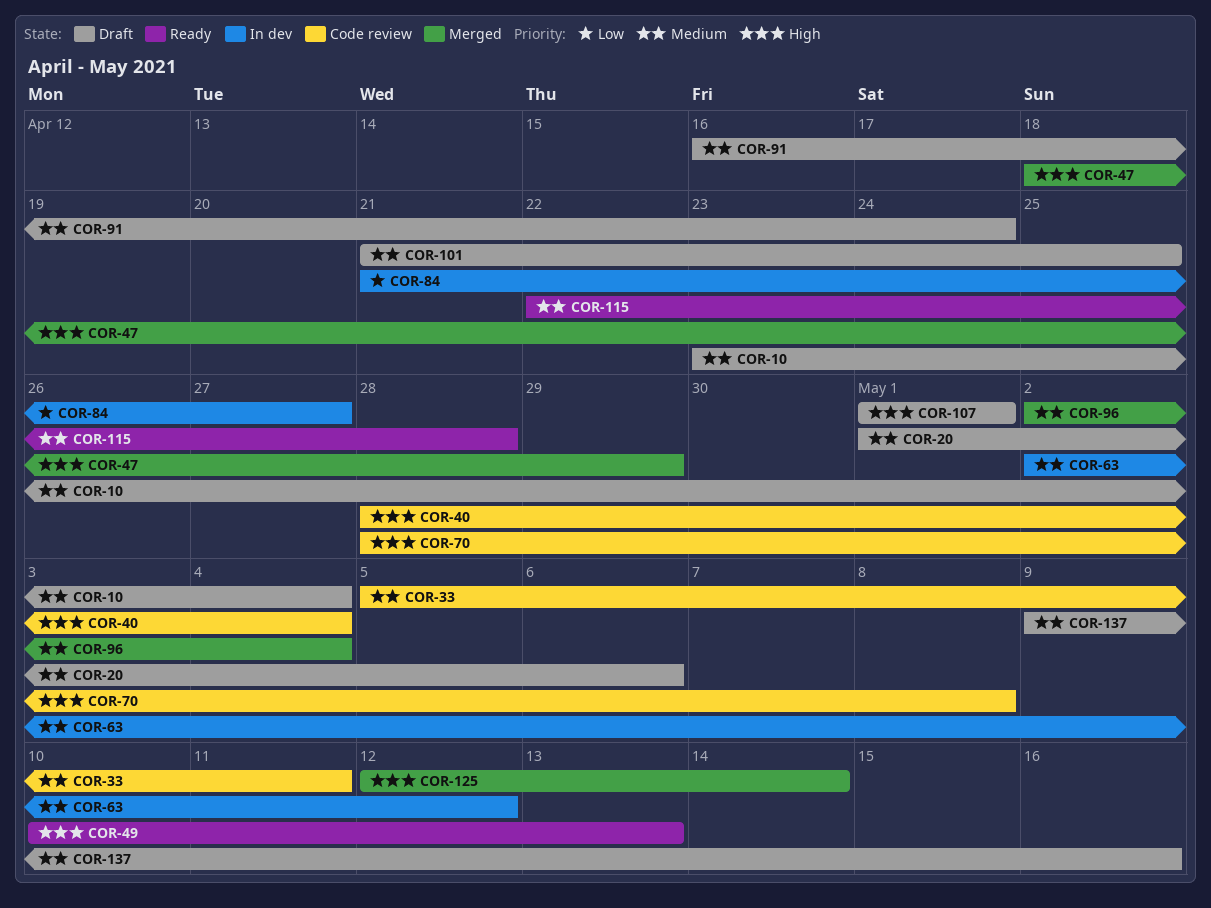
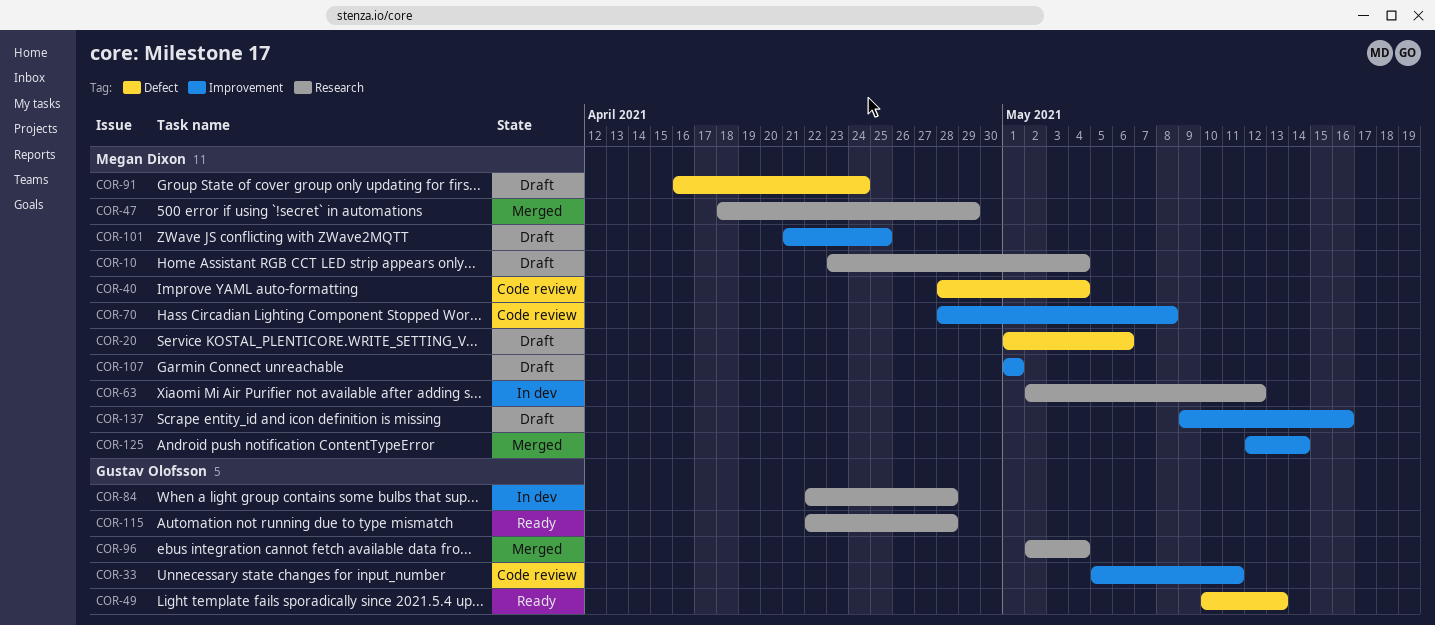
COR-84, start: Apr 21 -> Apr 22
COR-84, due: Apr 27 -> Apr 28

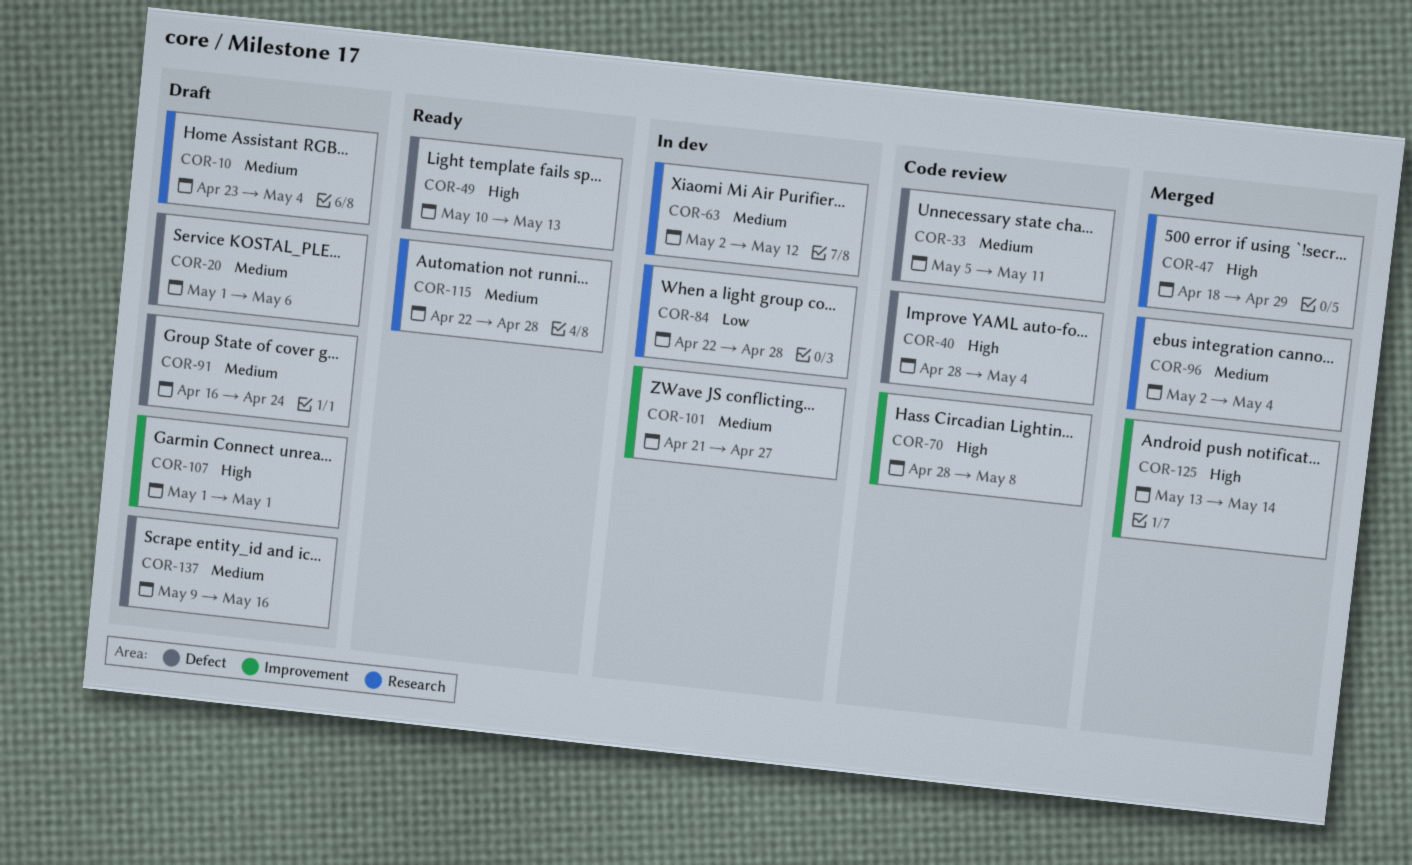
COR-33, label: Improvement -> Defect
COR-101, status: Draft -> In dev
COR-101, due: Apr 25 -> Apr 27
COR-125, start: May 12 -> May 13
COR-137, label: Improvement -> Defect

